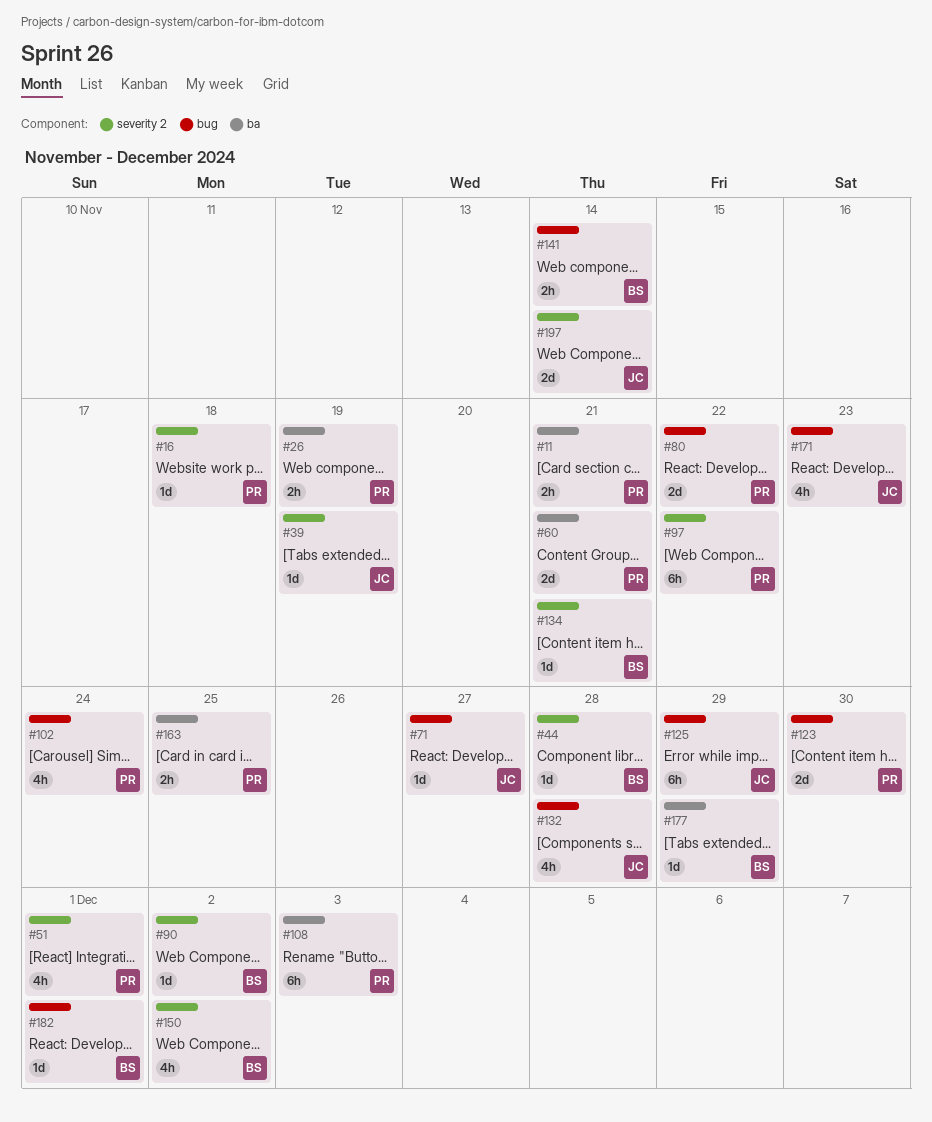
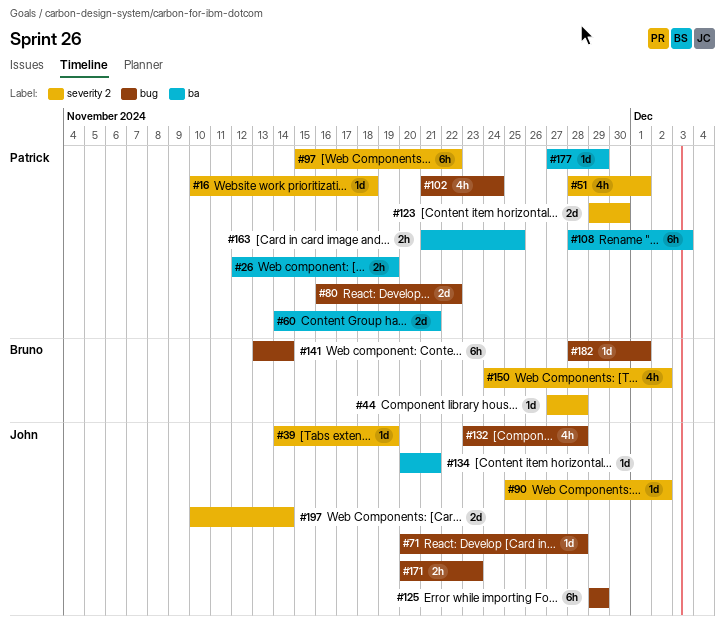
#11: present -> none
#71, due: Nov 27 -> Nov 28
#90, owner: Bruno -> John
#123, label: bug -> severity 2
#134, owner: Bruno -> John
#134, label: severity 2 -> ba
#141, estimate: 2h -> 6h
#171, estimate: 4h -> 2h
#177, owner: Bruno -> Patrick

